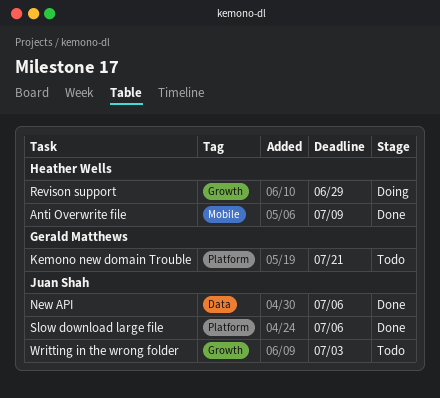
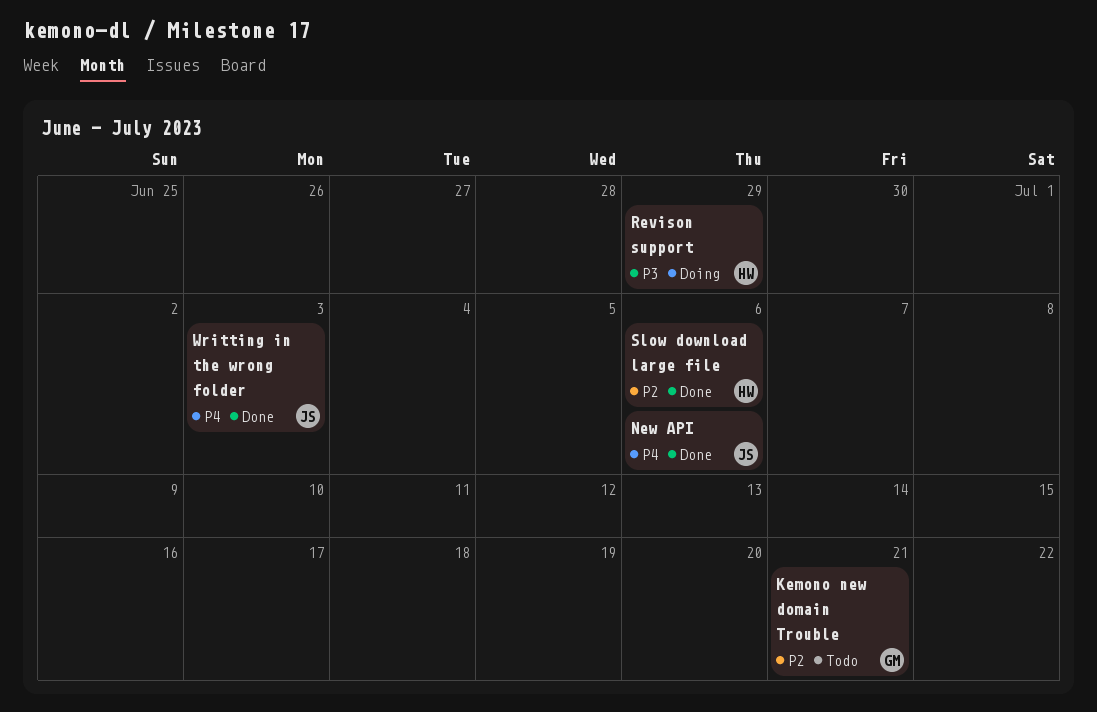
Anti Overwrite file: present -> none
Slow download large file, owner: Juan Shah -> Heather Wells
Writting in the wrong folder, status: Todo -> Done

